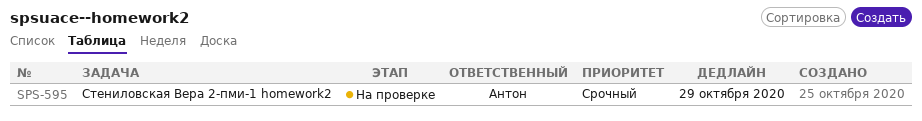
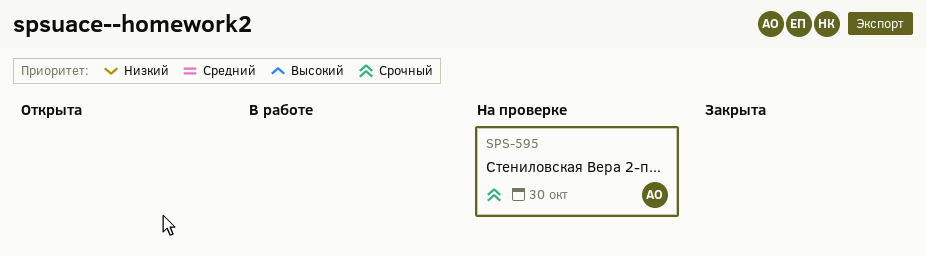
SPS-595, due: Oct 29 -> Oct 30

